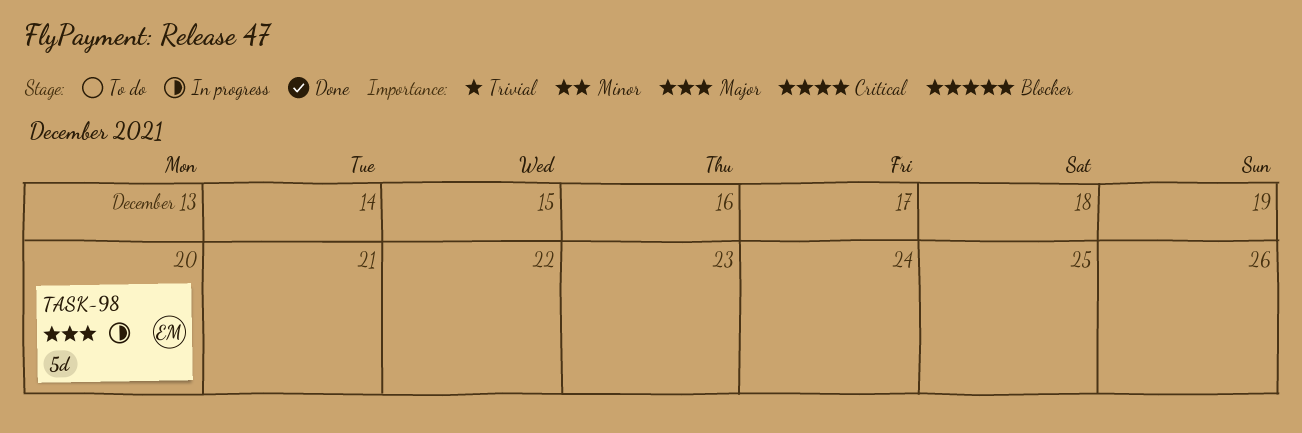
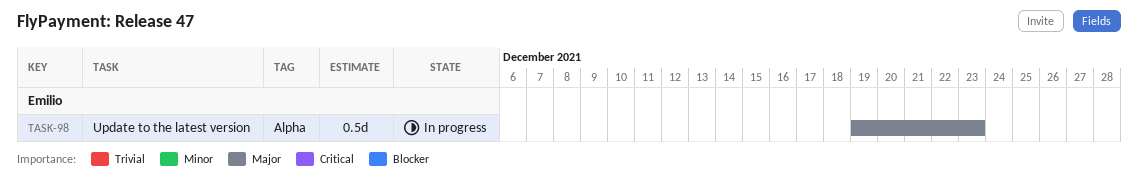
TASK-98, estimate: 5d -> 0.5d
TASK-98, due: Dec 20 -> Dec 23

